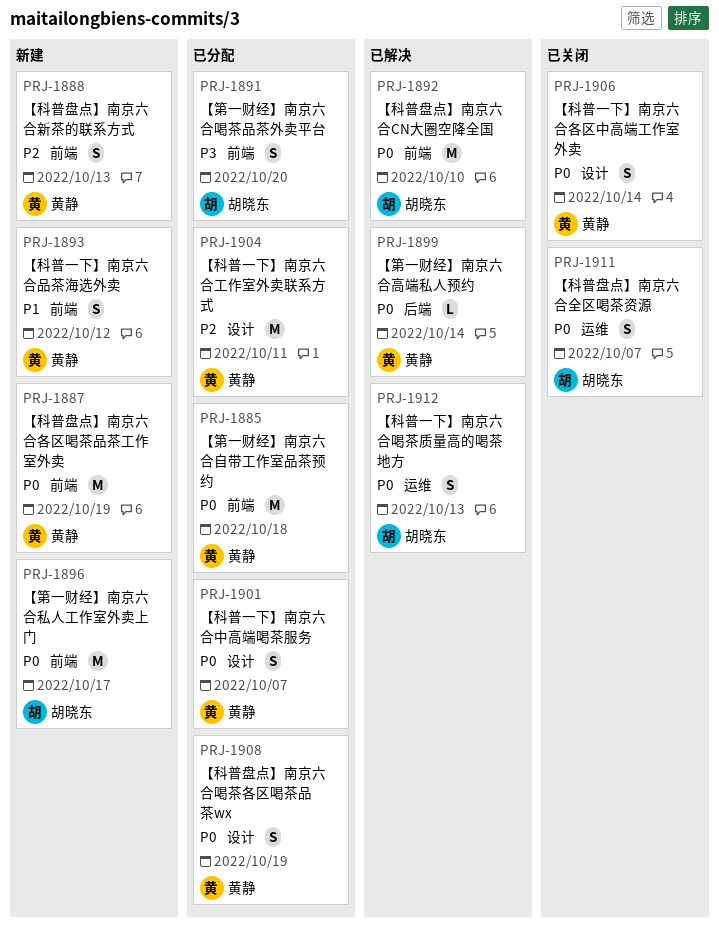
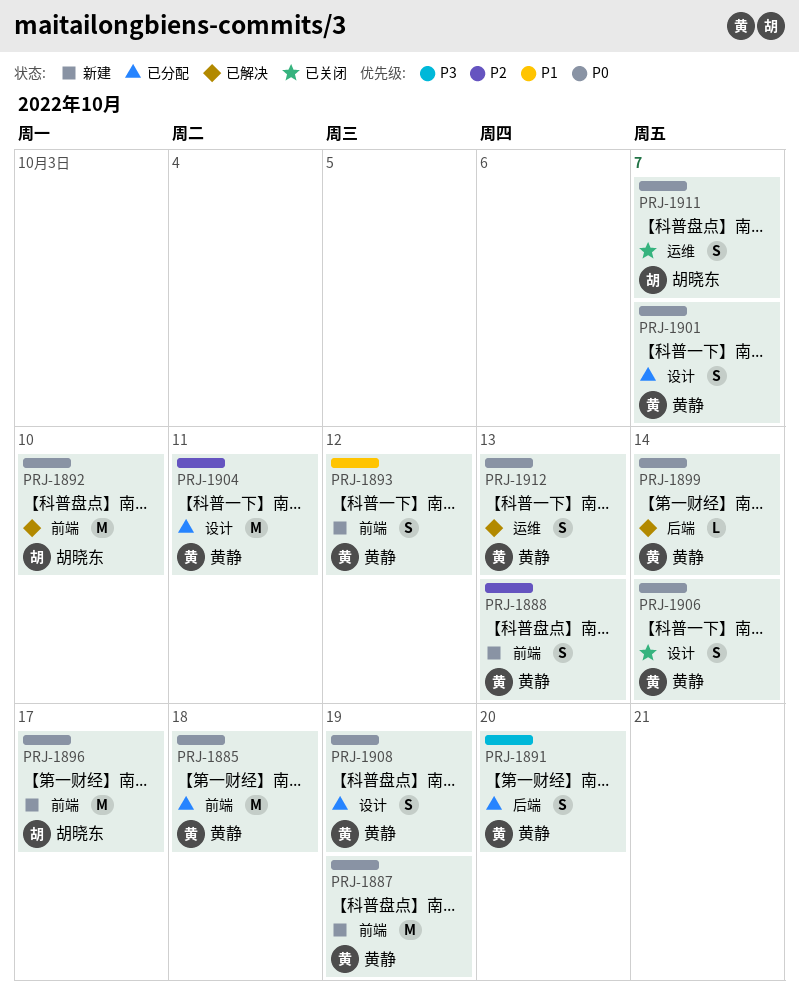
PRJ-1891, owner: 胡晓东 -> 黄静
PRJ-1891, label: 前端 -> 后端
PRJ-1912, owner: 胡晓东 -> 黄静

